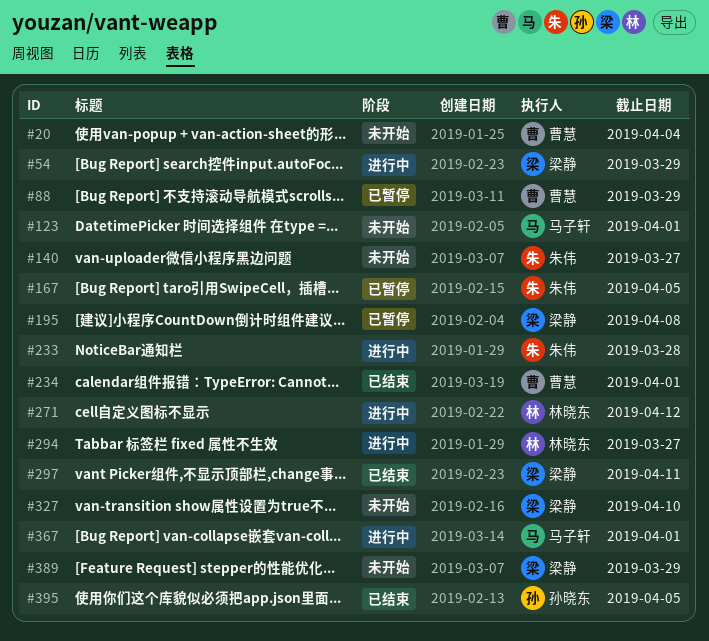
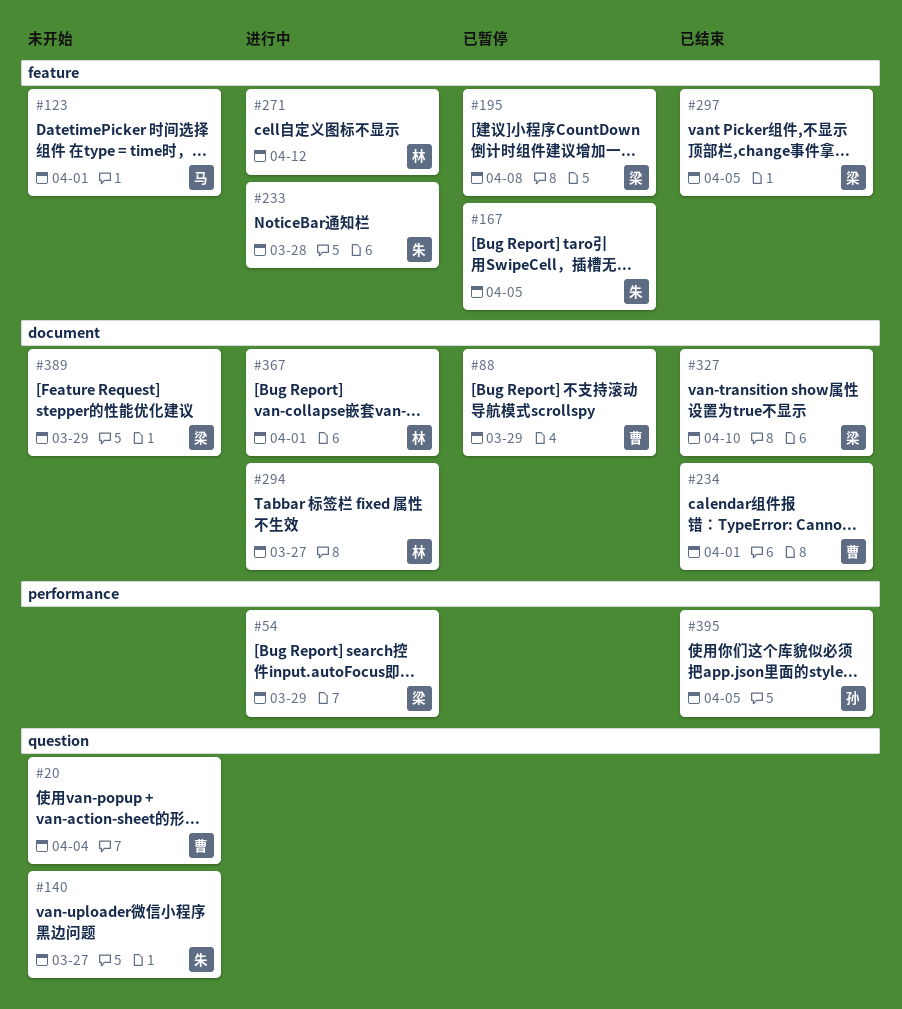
#297, due: Apr 11 -> Apr 5
#327, status: 未开始 -> 已结束
#367, owner: 马子轩 -> 林晓东

